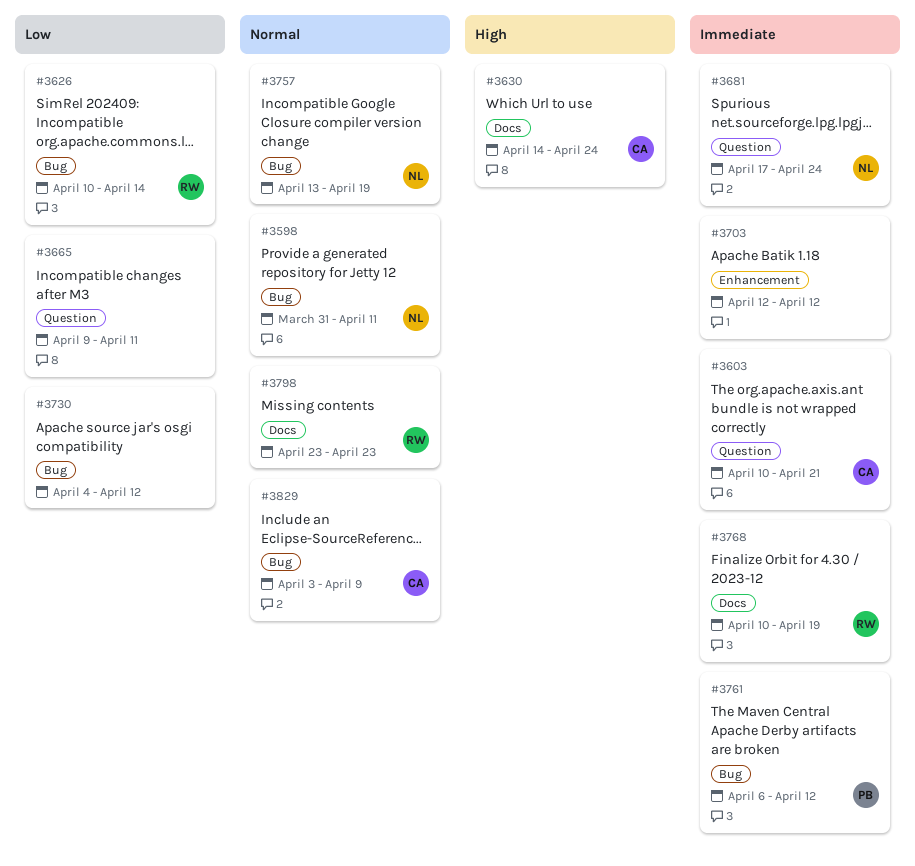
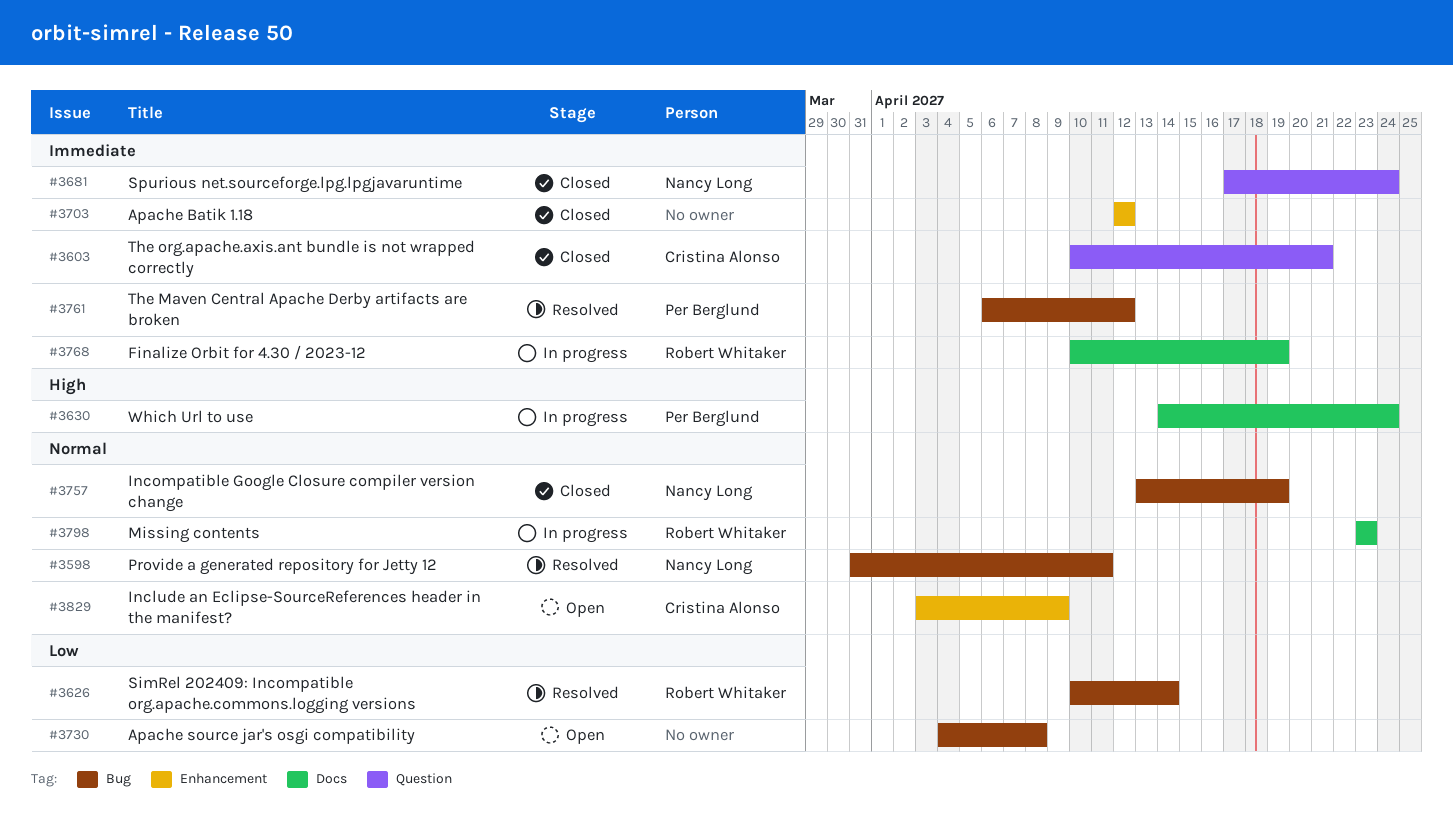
#3630, owner: Cristina Alonso -> Per Berglund
#3665: present -> none
#3730, due: Apr 12 -> Apr 8
#3829, label: Bug -> Enhancement

